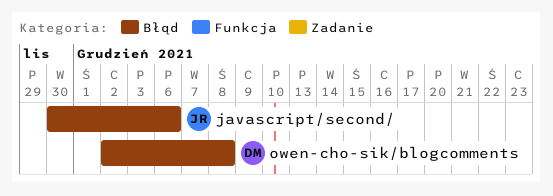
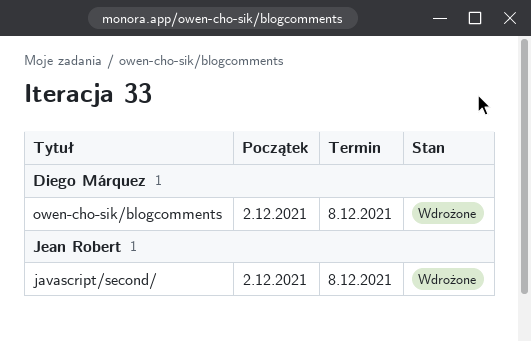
javascript/second/, start: Nov 30 -> Dec 2
javascript/second/, due: Dec 6 -> Dec 8

